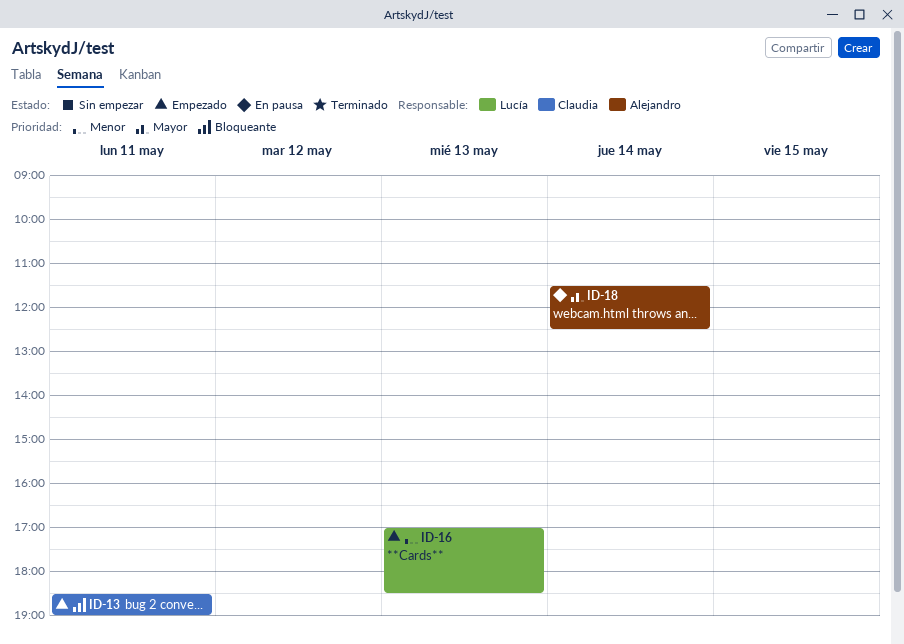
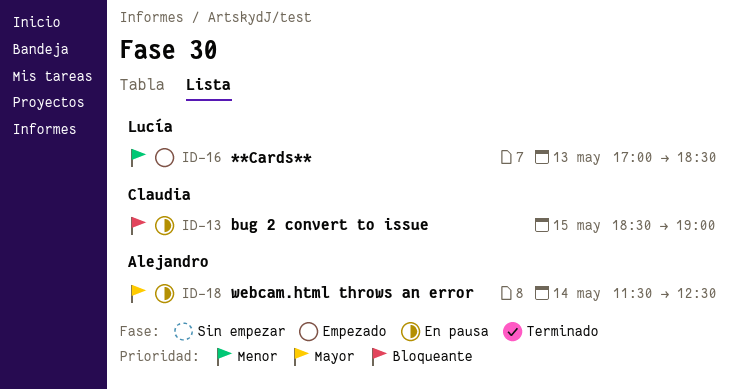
ID-13, status: Empezado -> En pausa
ID-13, day: May 11 -> May 15

